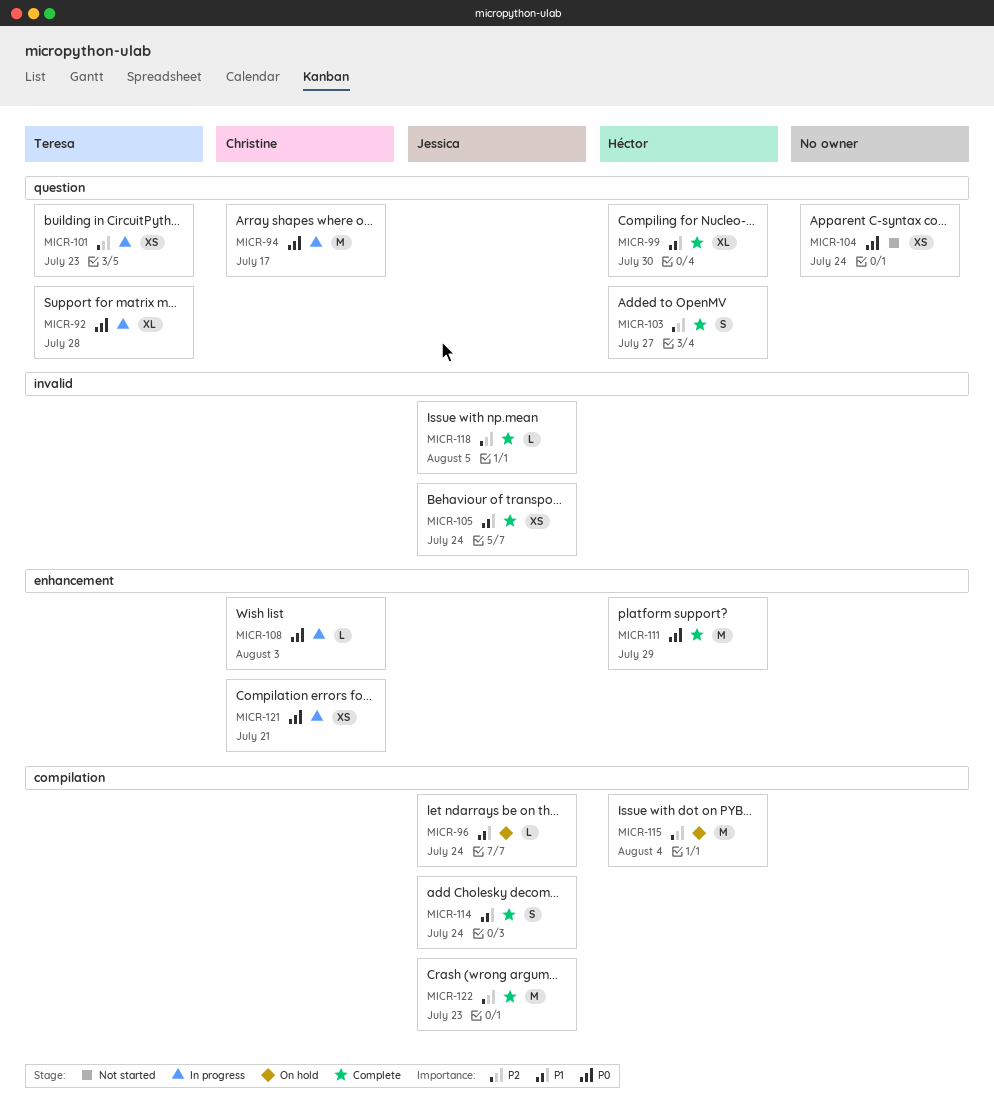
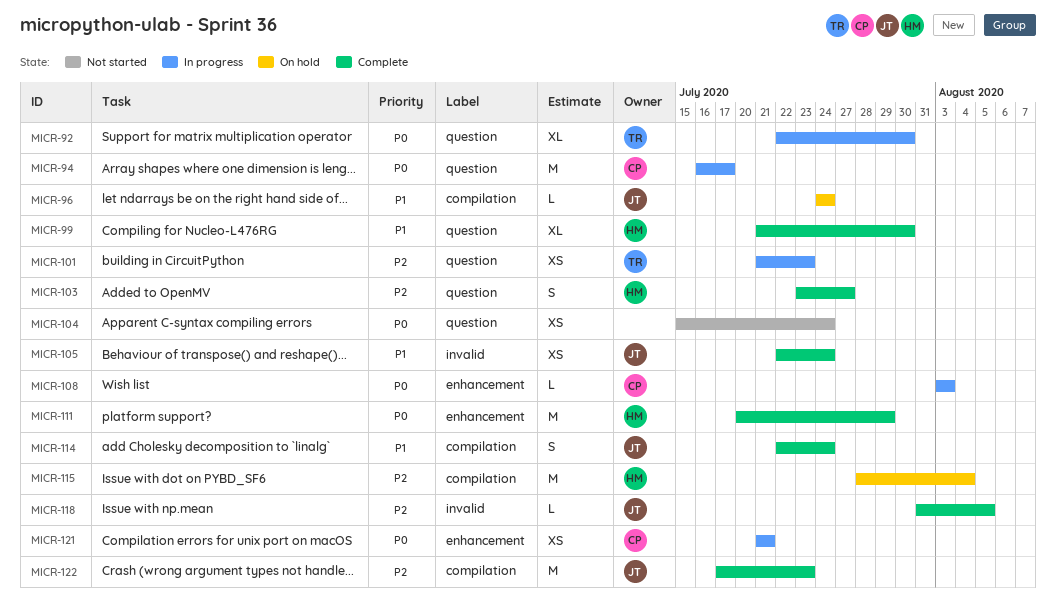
MICR-92, due: Jul 28 -> Jul 30

